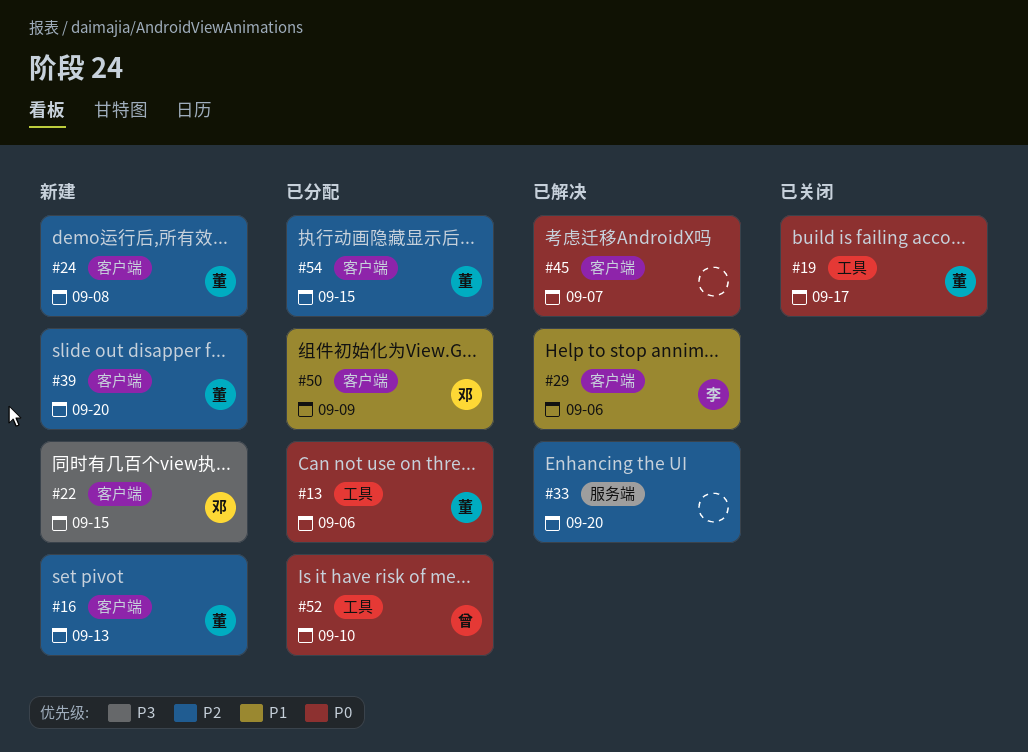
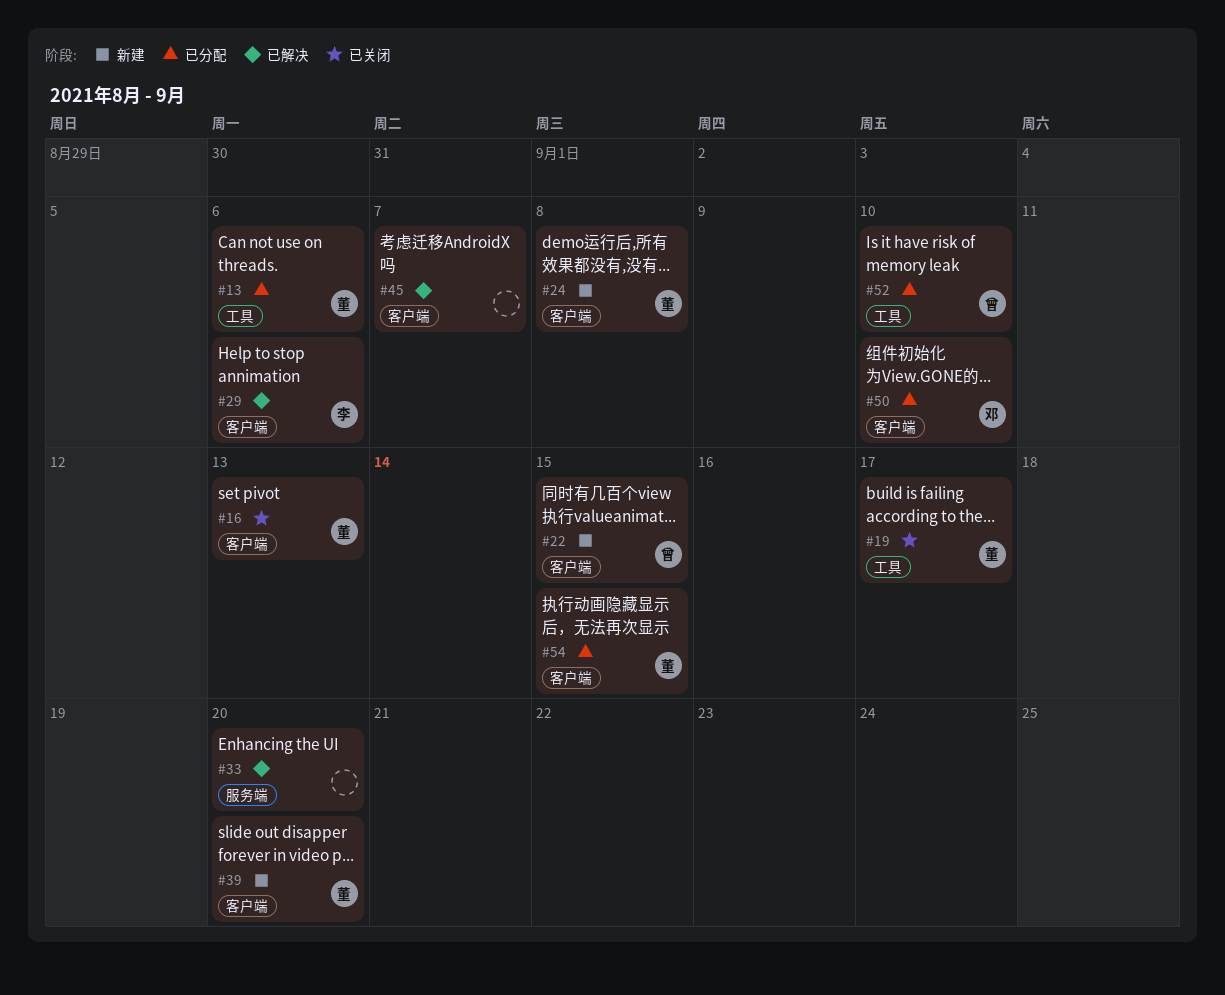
#16, status: 新建 -> 已关闭
#22, owner: 邓 -> 曾
#50, due: Sep 9 -> Sep 10

